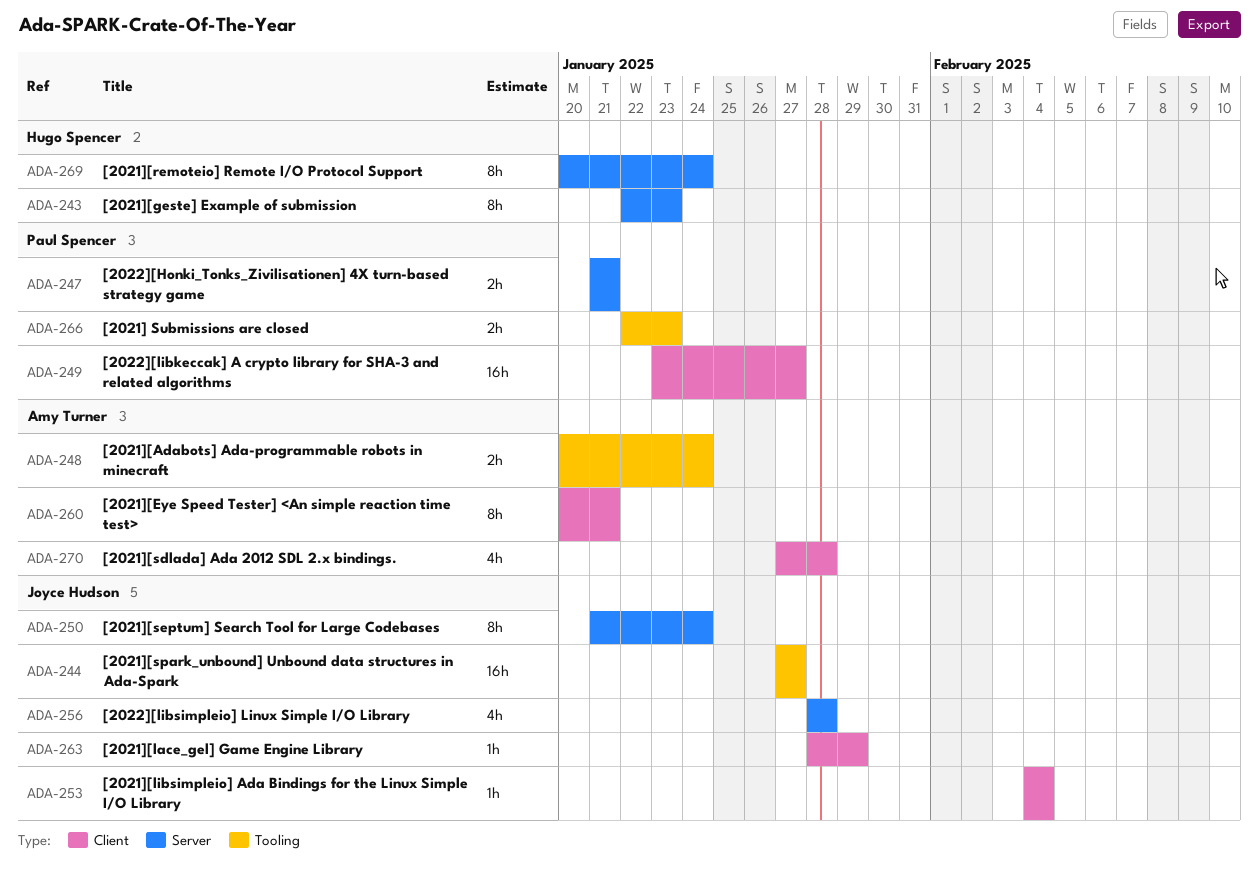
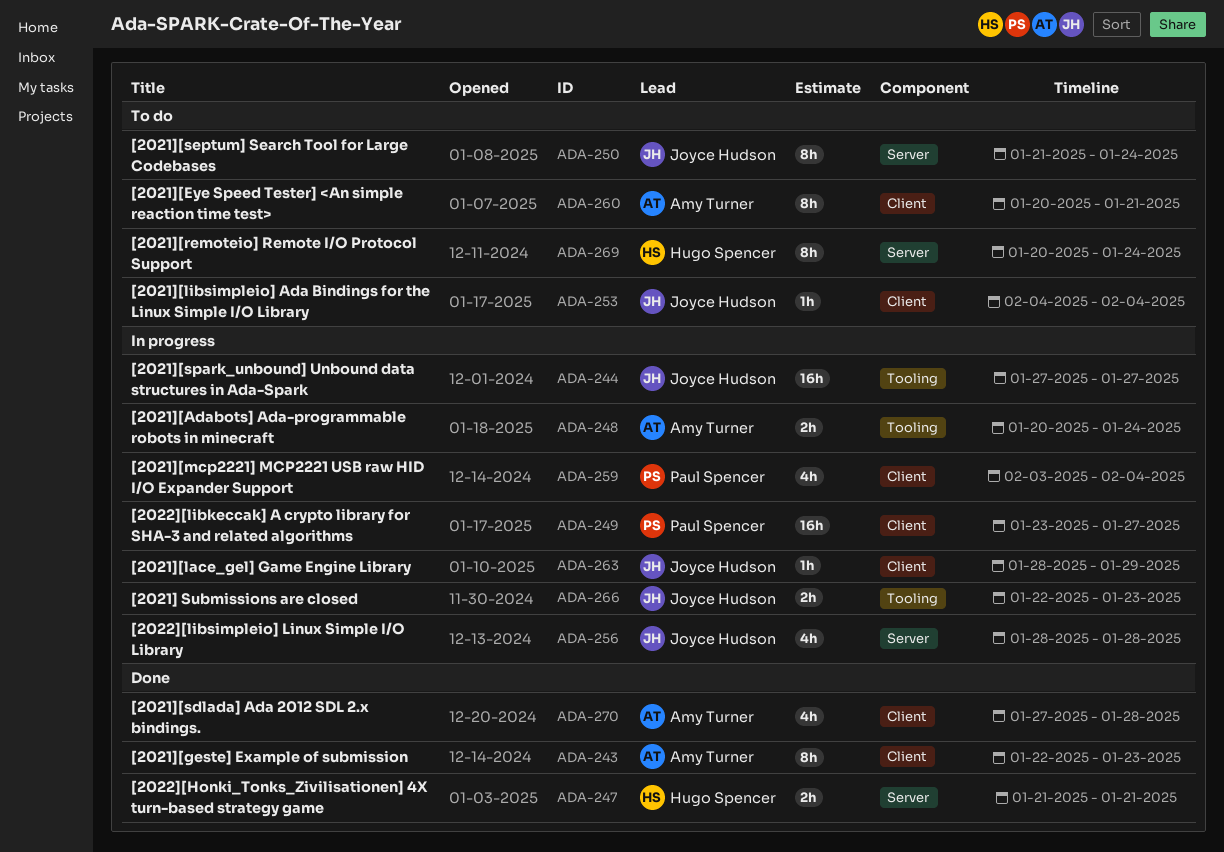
ADA-243, owner: Hugo Spencer -> Amy Turner
ADA-243, label: Server -> Client
ADA-247, owner: Paul Spencer -> Hugo Spencer
ADA-259: none -> present
ADA-266, owner: Paul Spencer -> Joyce Hudson

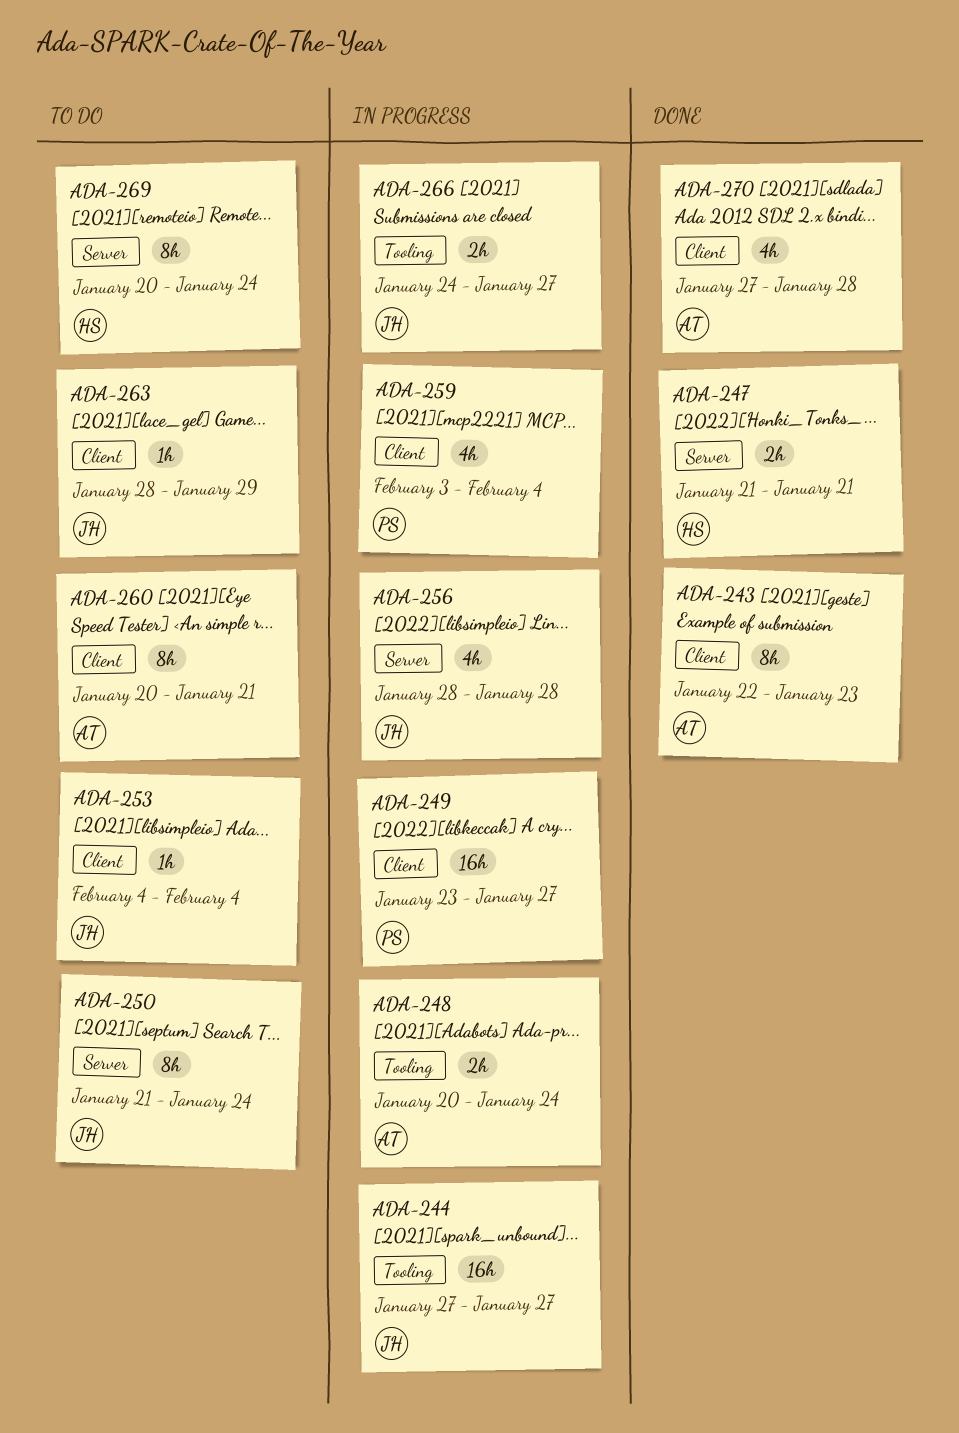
ADA-263, status: In progress -> To do
ADA-266, start: Jan 22 -> Jan 24
ADA-266, due: Jan 23 -> Jan 27

